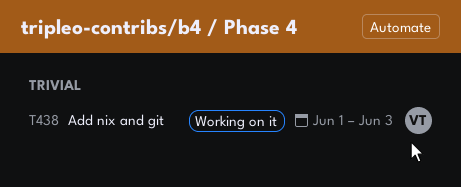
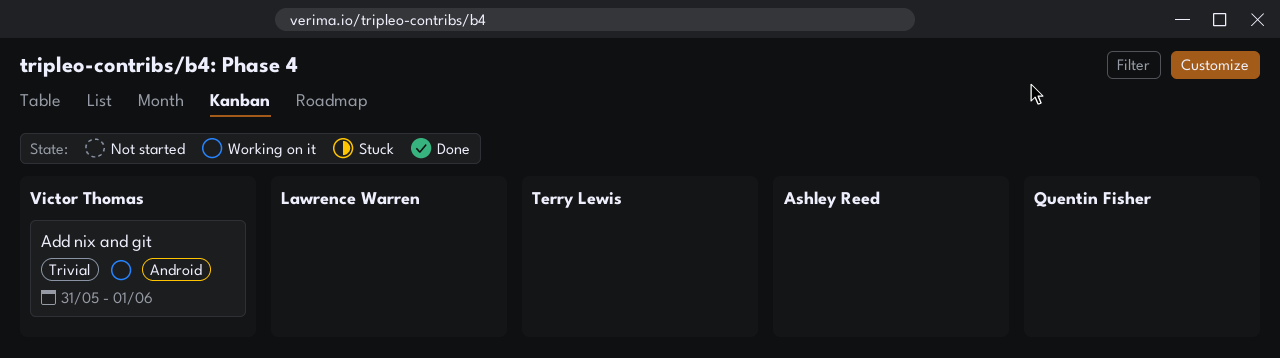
Add nix and git, start: Jun 1 -> May 31
Add nix and git, due: Jun 3 -> Jun 1

